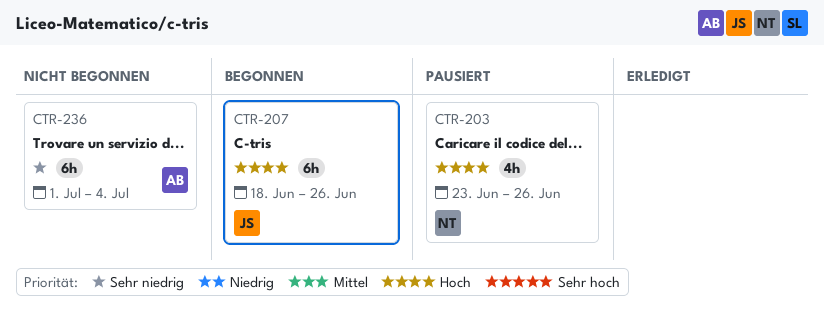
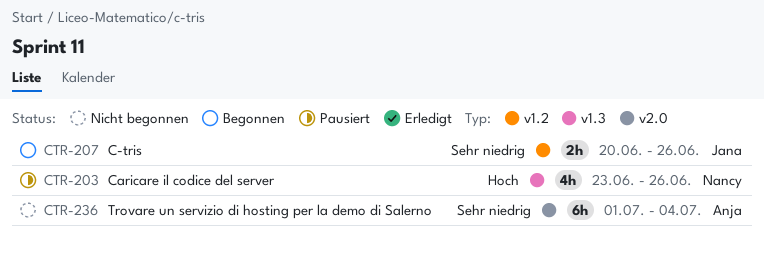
CTR-207, priority: Hoch -> Sehr niedrig
CTR-207, estimate: 6h -> 2h
CTR-207, start: Jun 18 -> Jun 20

